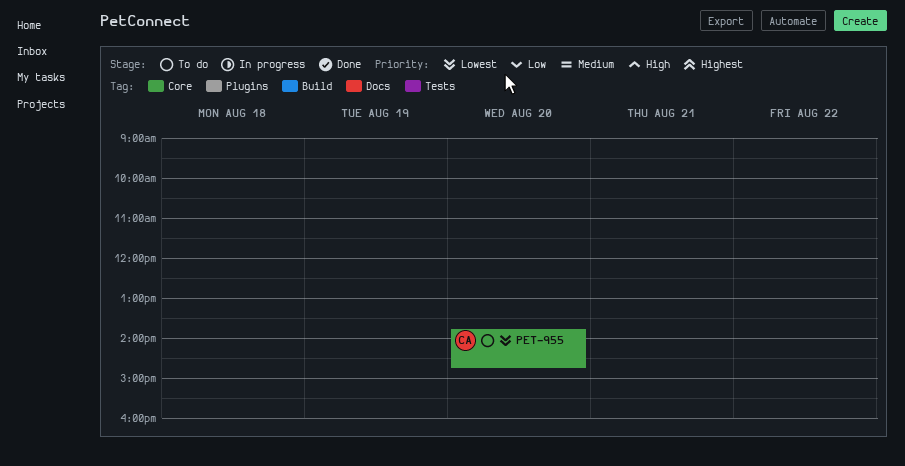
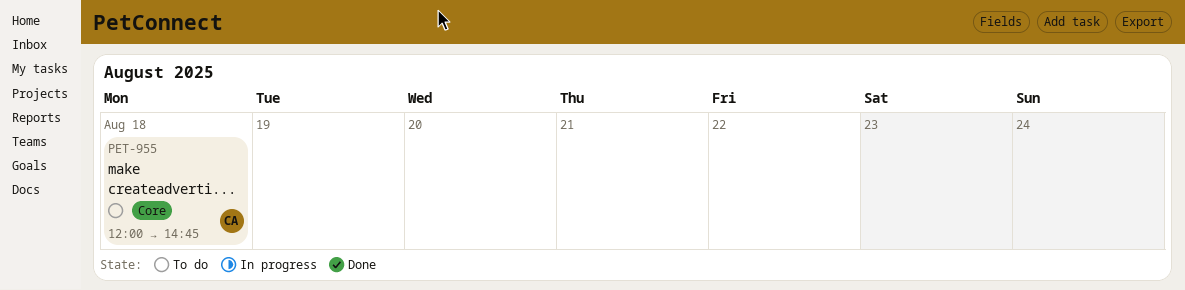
PET-955, day: Aug 20 -> Aug 18
PET-955, begins: 13:45 -> 12:00

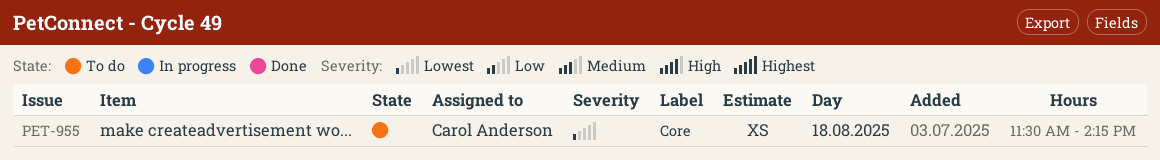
PET-955, begins: 12:00 -> 11:30
PET-955, ends: 14:45 -> 14:15

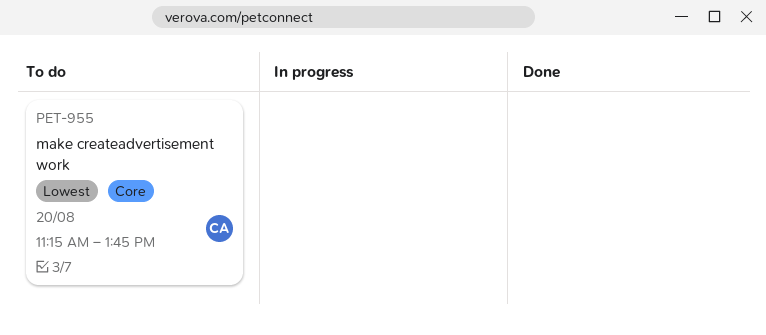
PET-955, day: Aug 18 -> Aug 20
PET-955, begins: 11:30 -> 11:15
PET-955, ends: 14:15 -> 13:45

